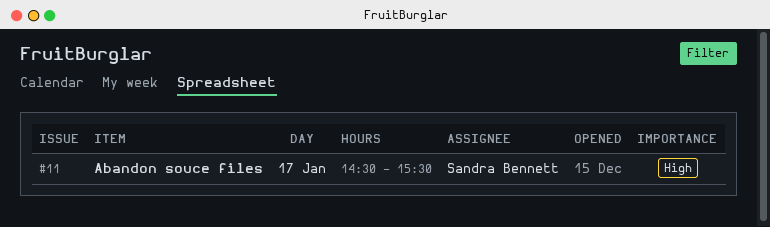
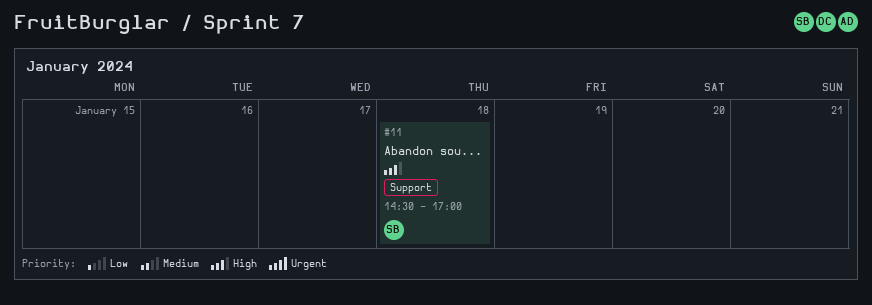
#11, day: Jan 17 -> Jan 18
#11, ends: 15:30 -> 17:00

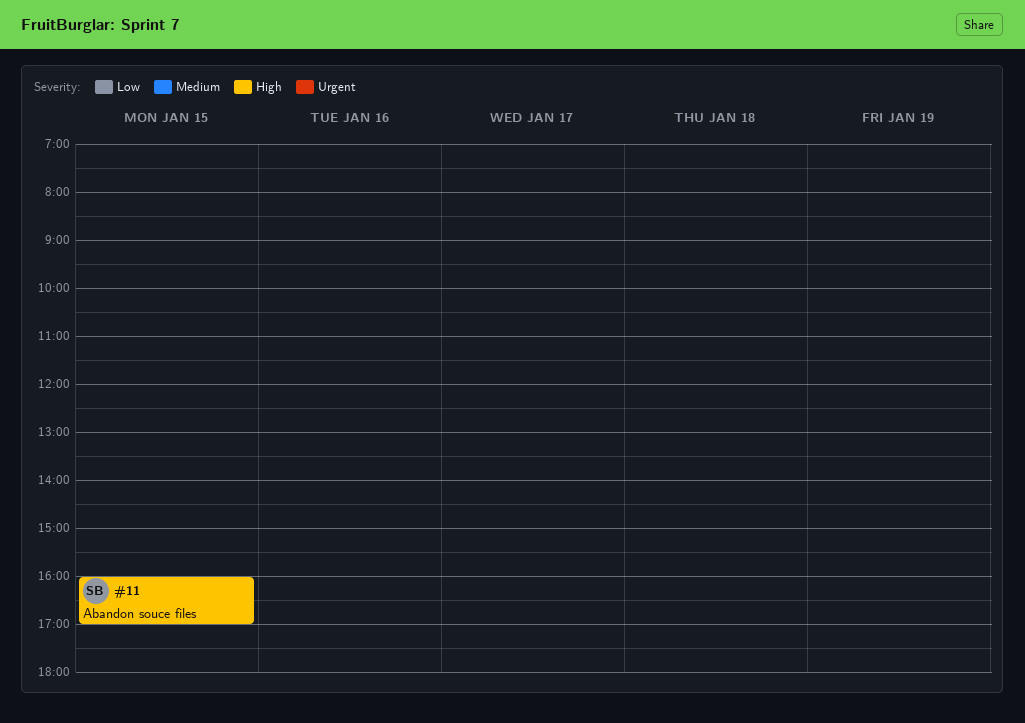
#11, day: Jan 18 -> Jan 15
#11, begins: 14:30 -> 16:00

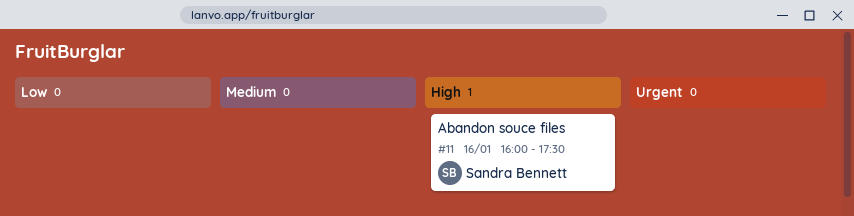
#11, day: Jan 15 -> Jan 16
#11, ends: 17:00 -> 17:30

